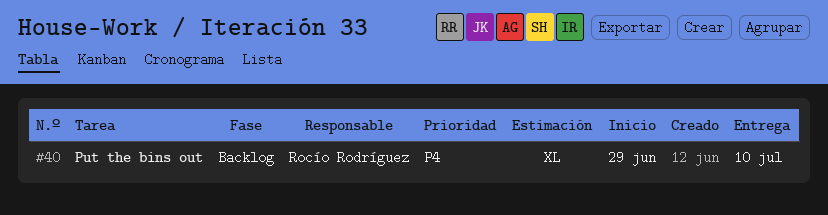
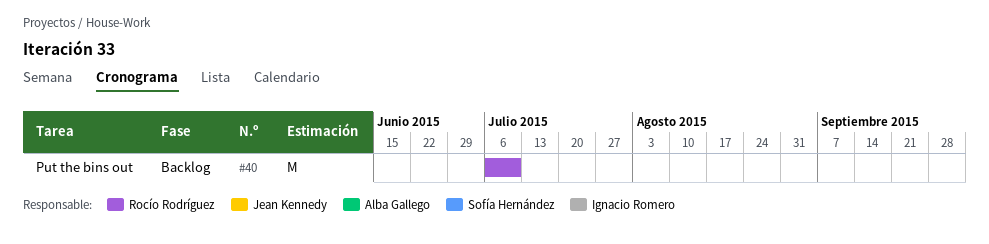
#40, estimate: XL -> M
#40, start: Jun 29 -> Jul 6

